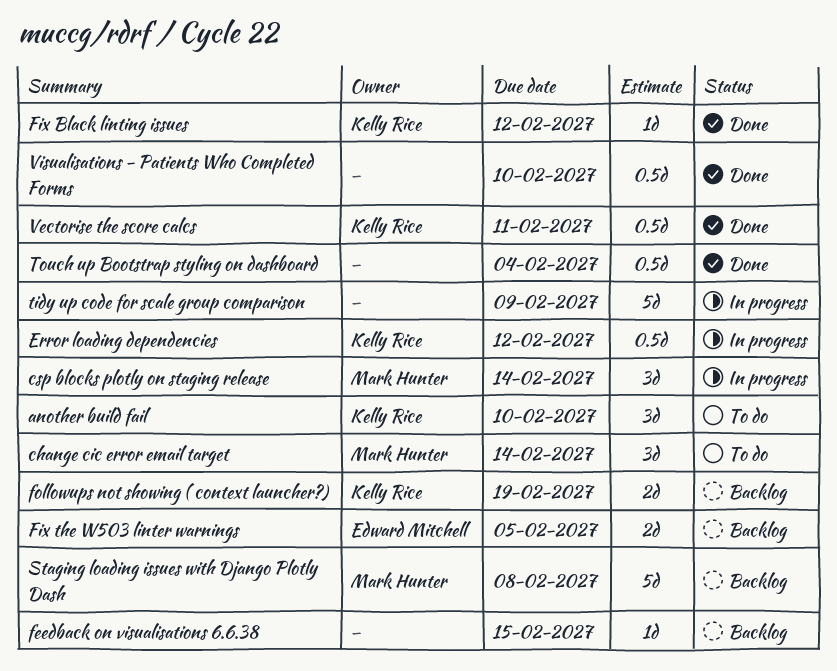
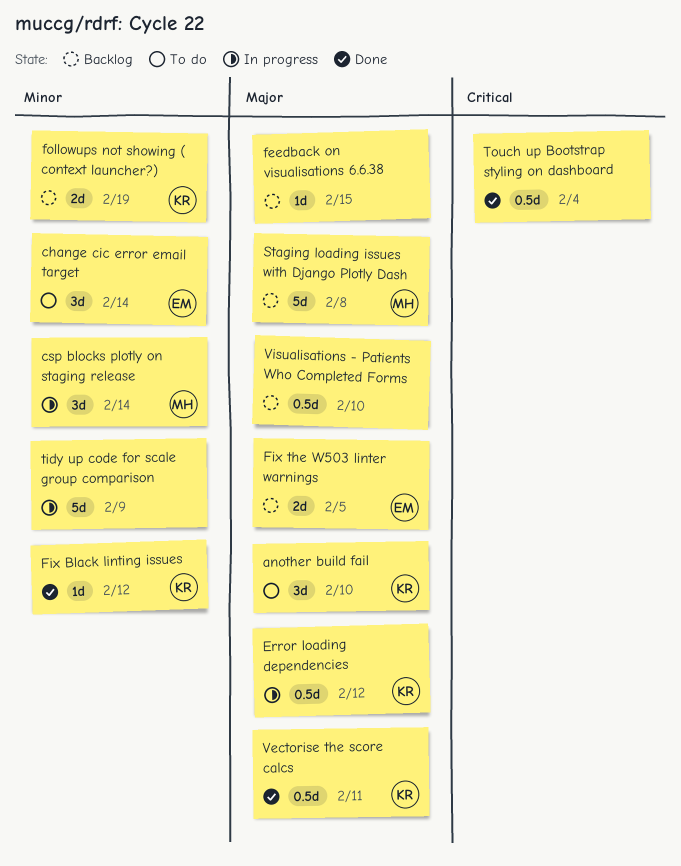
change cic error email target, owner: Mark Hunter -> Edward Mitchell
Visualisations - Patients Who Completed Forms, status: Done -> Backlog

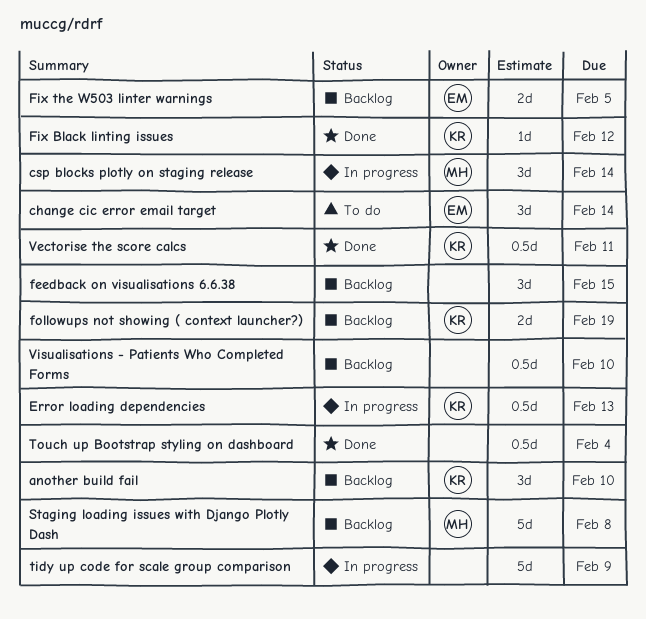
another build fail, status: To do -> Backlog
Error loading dependencies, due: Feb 12 -> Feb 13
feedback on visualisations 6.6.38, estimate: 1d -> 3d

